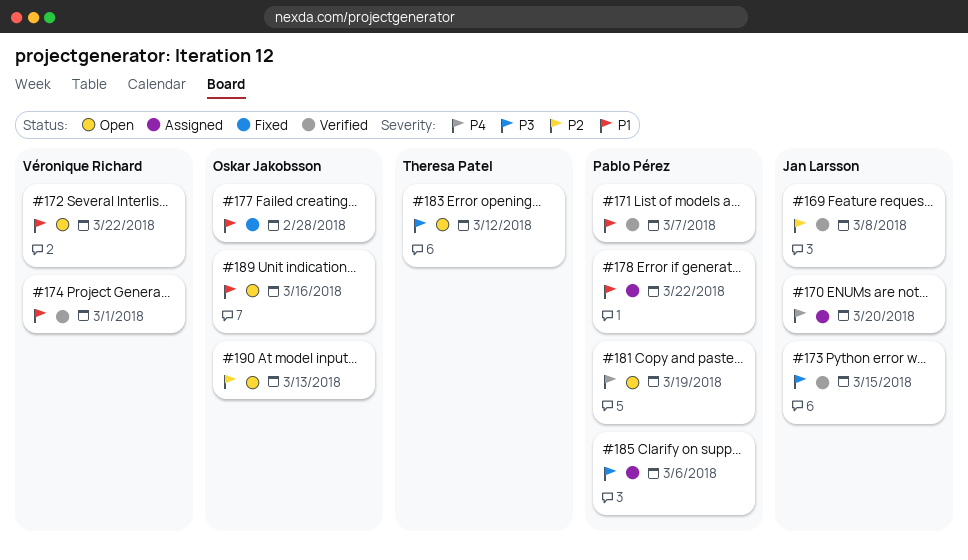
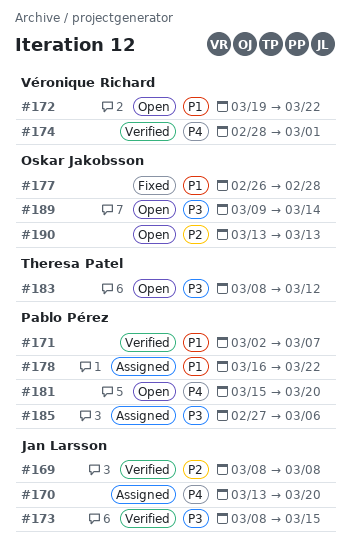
#174, priority: P1 -> P4
#181, due: Mar 19 -> Mar 20
#189, priority: P1 -> P3
#189, due: Mar 16 -> Mar 14

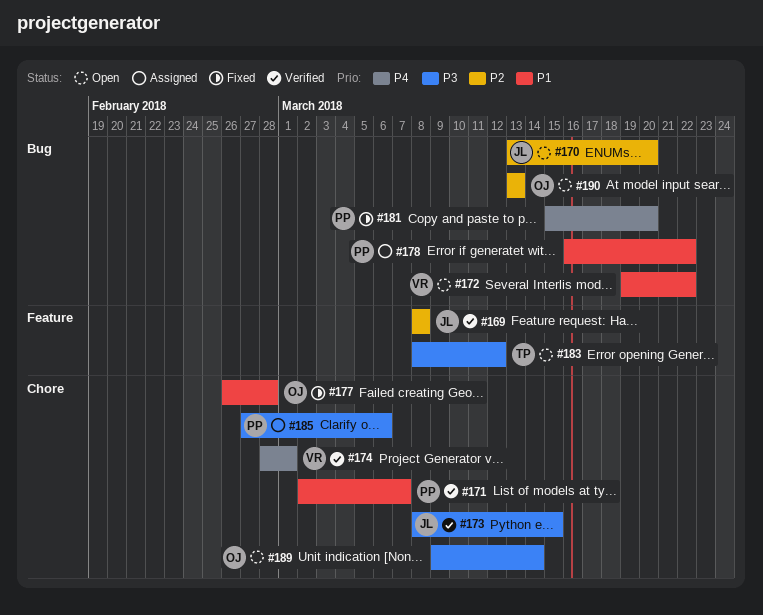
#170, status: Assigned -> Open
#170, priority: P4 -> P2
#181, status: Open -> Fixed

